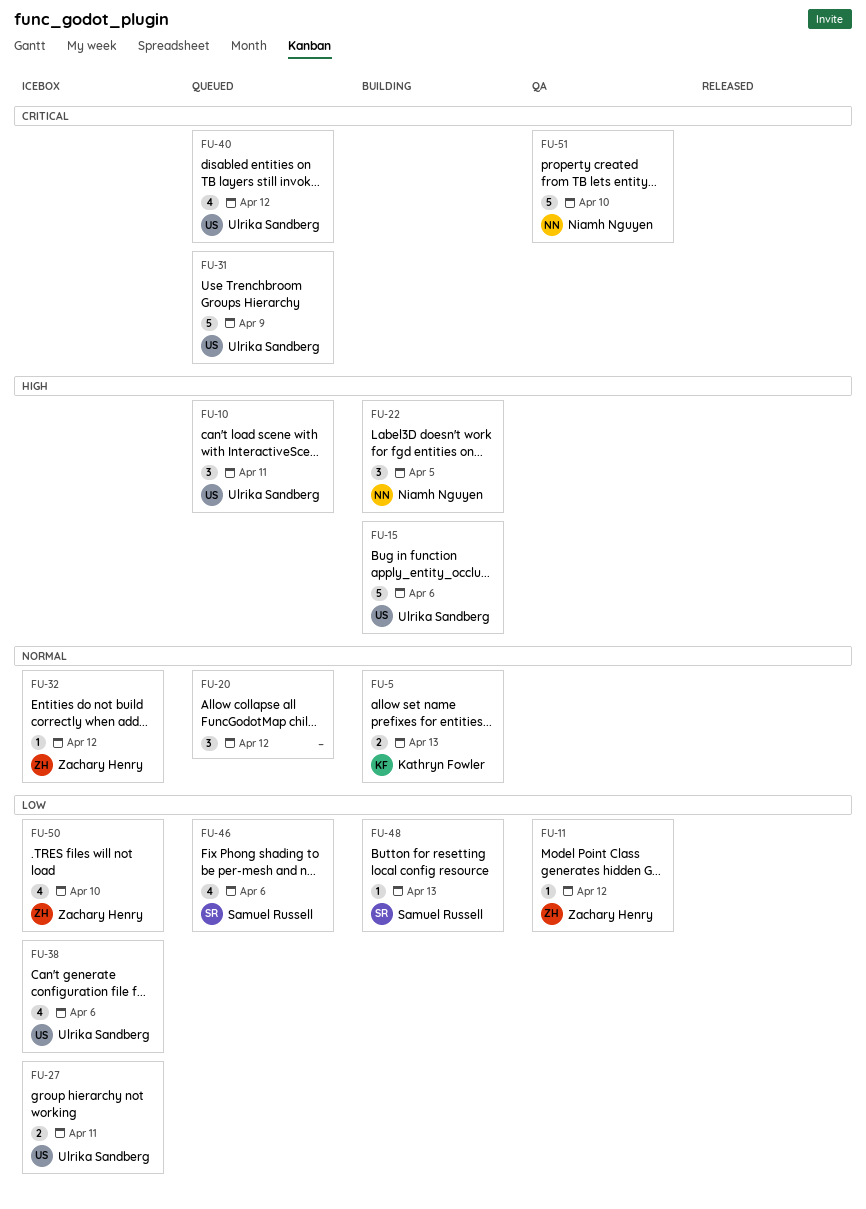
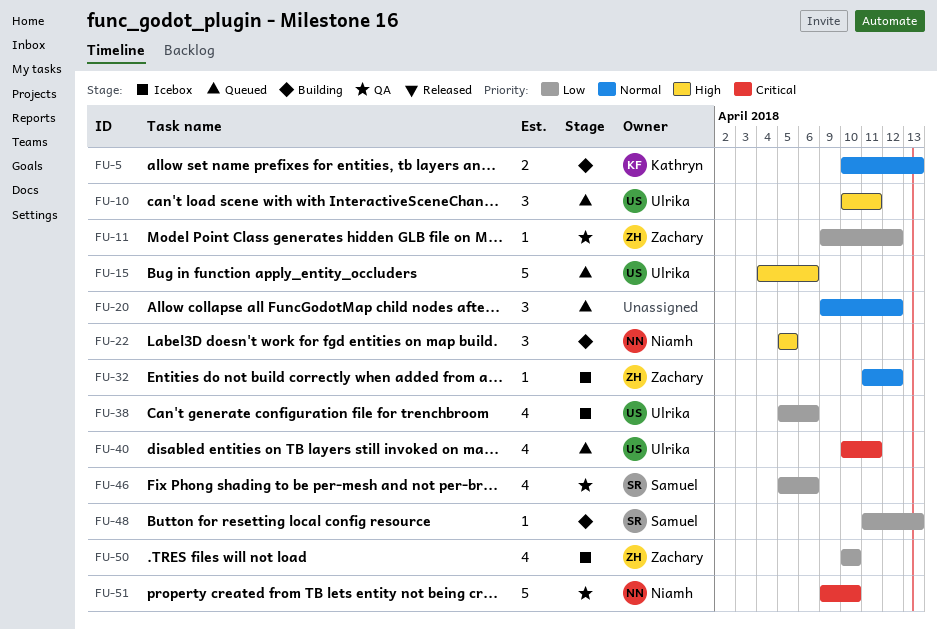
FU-15, status: Building -> Queued
FU-27: present -> none
FU-31: present -> none
FU-40, due: Apr 12 -> Apr 11
FU-46, status: Queued -> QA

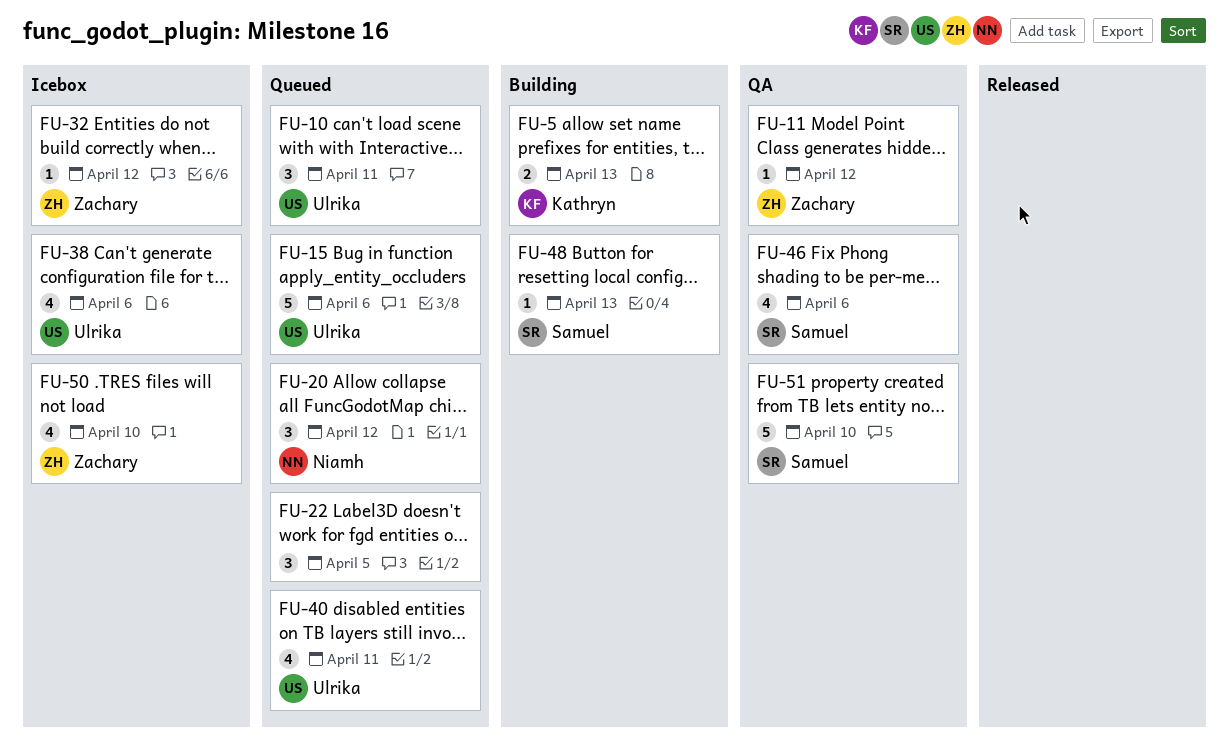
FU-20, owner: none -> Niamh
FU-22, status: Building -> Queued
FU-22, owner: Niamh -> none
FU-51, owner: Niamh -> Samuel

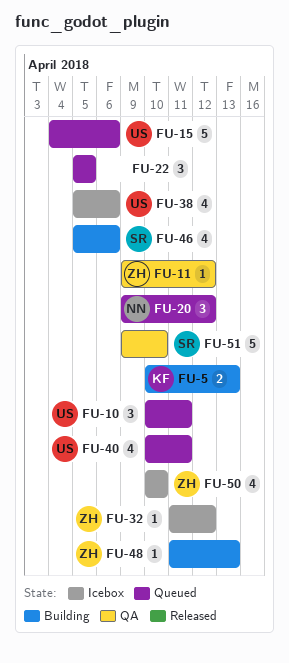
FU-46, status: QA -> Building
FU-48, owner: Samuel -> Zachary

